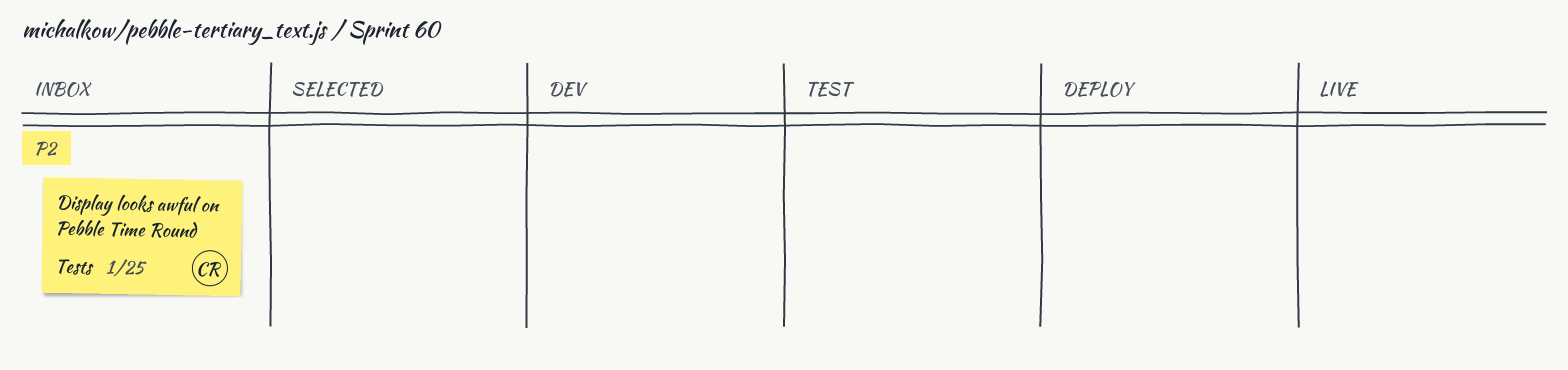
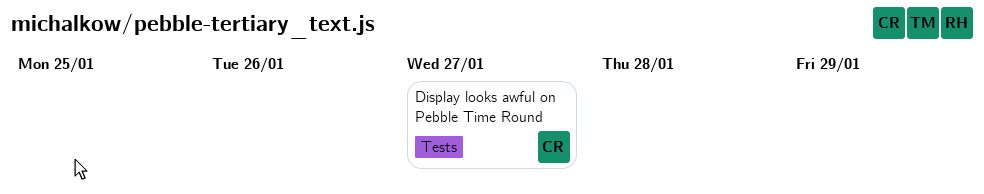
Display looks awful on Pebble Time Round, due: Jan 25 -> Jan 27

